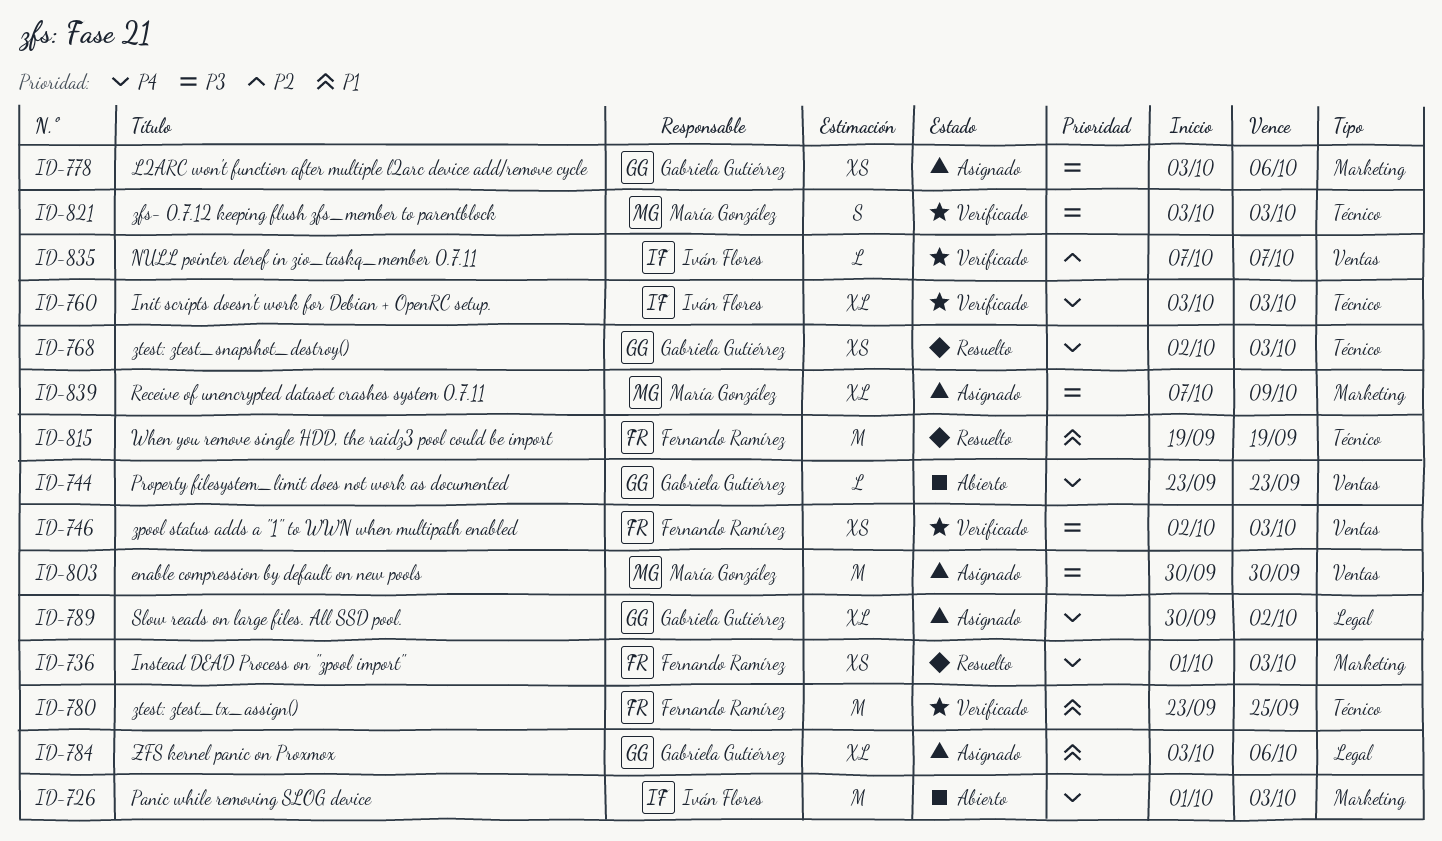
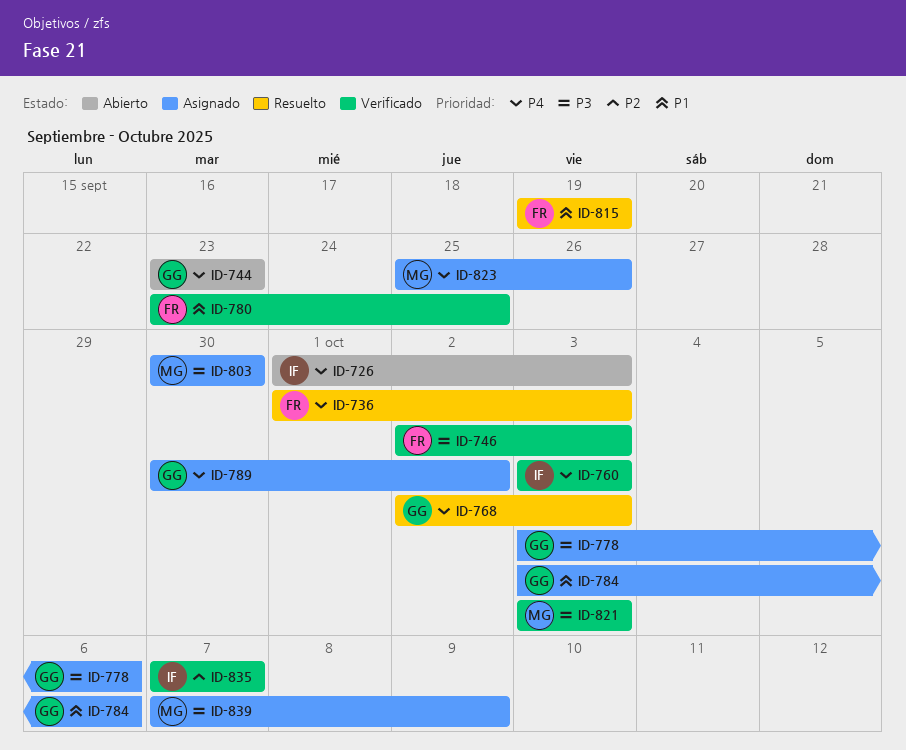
ID-823: none -> present

